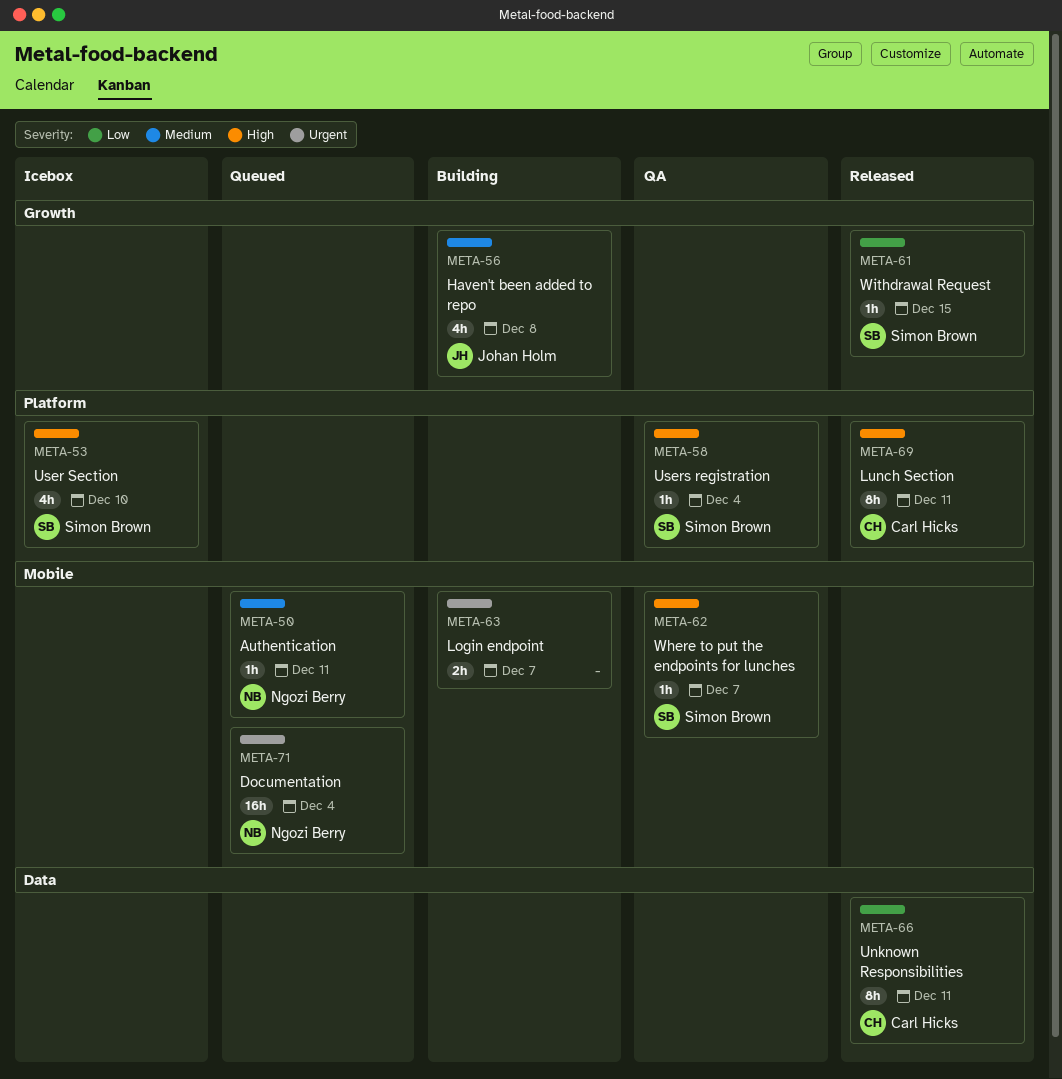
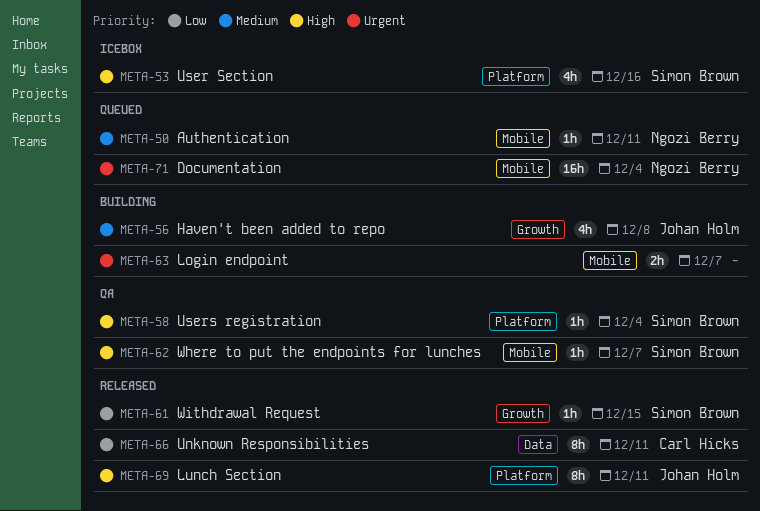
META-53, due: Dec 10 -> Dec 16
META-69, owner: Carl Hicks -> Johan Holm

